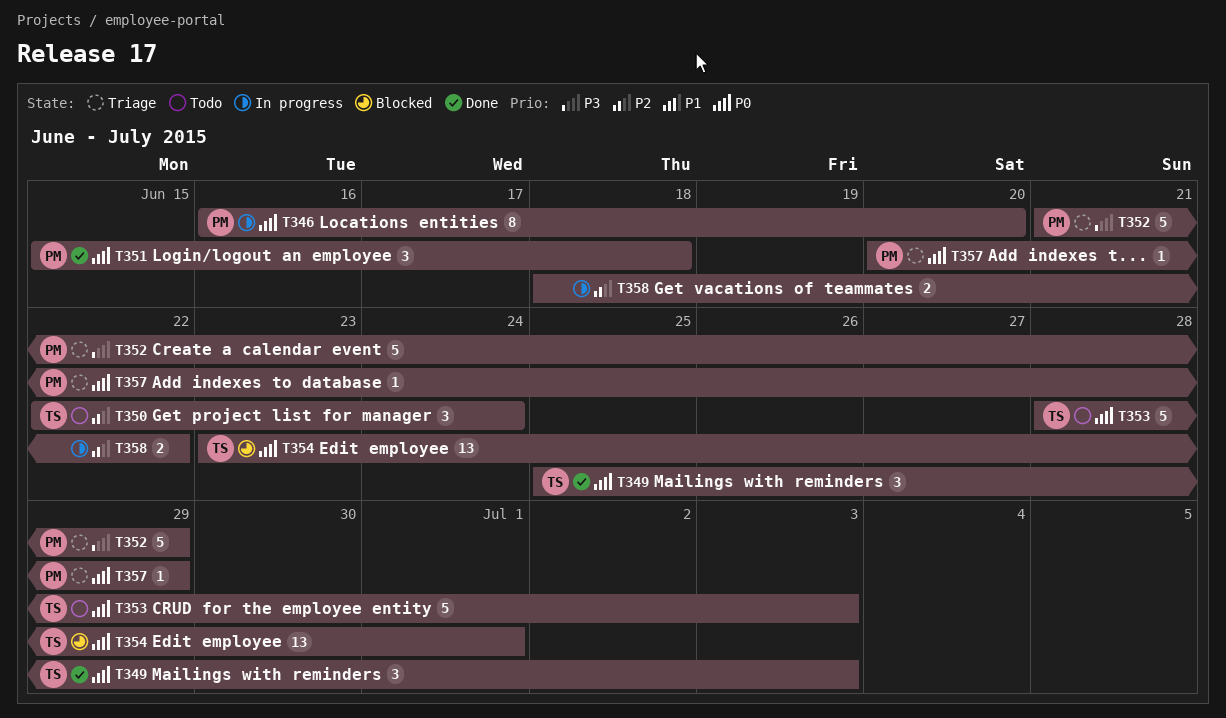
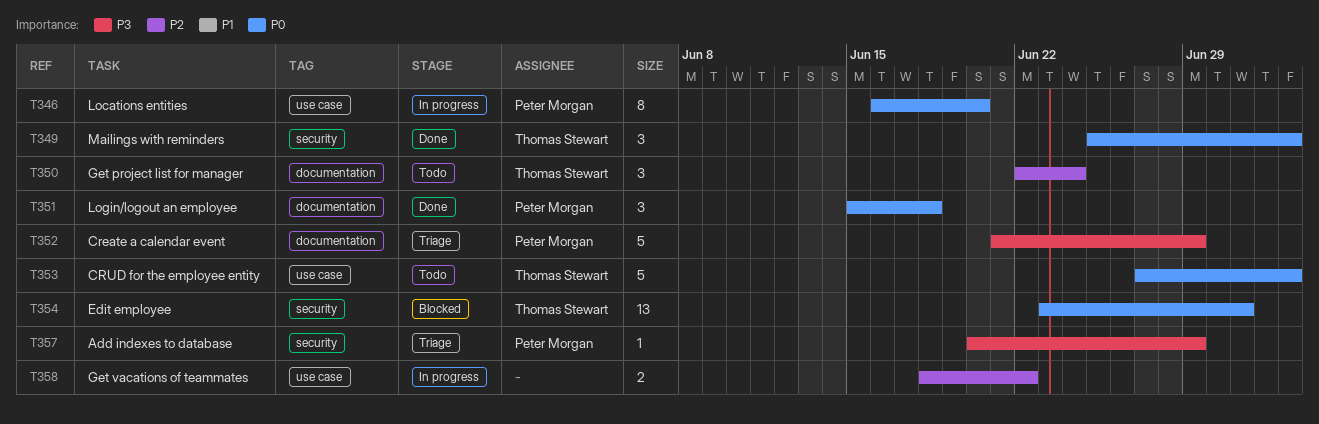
T353, start: Jun 28 -> Jun 27
T357, priority: P0 -> P3

